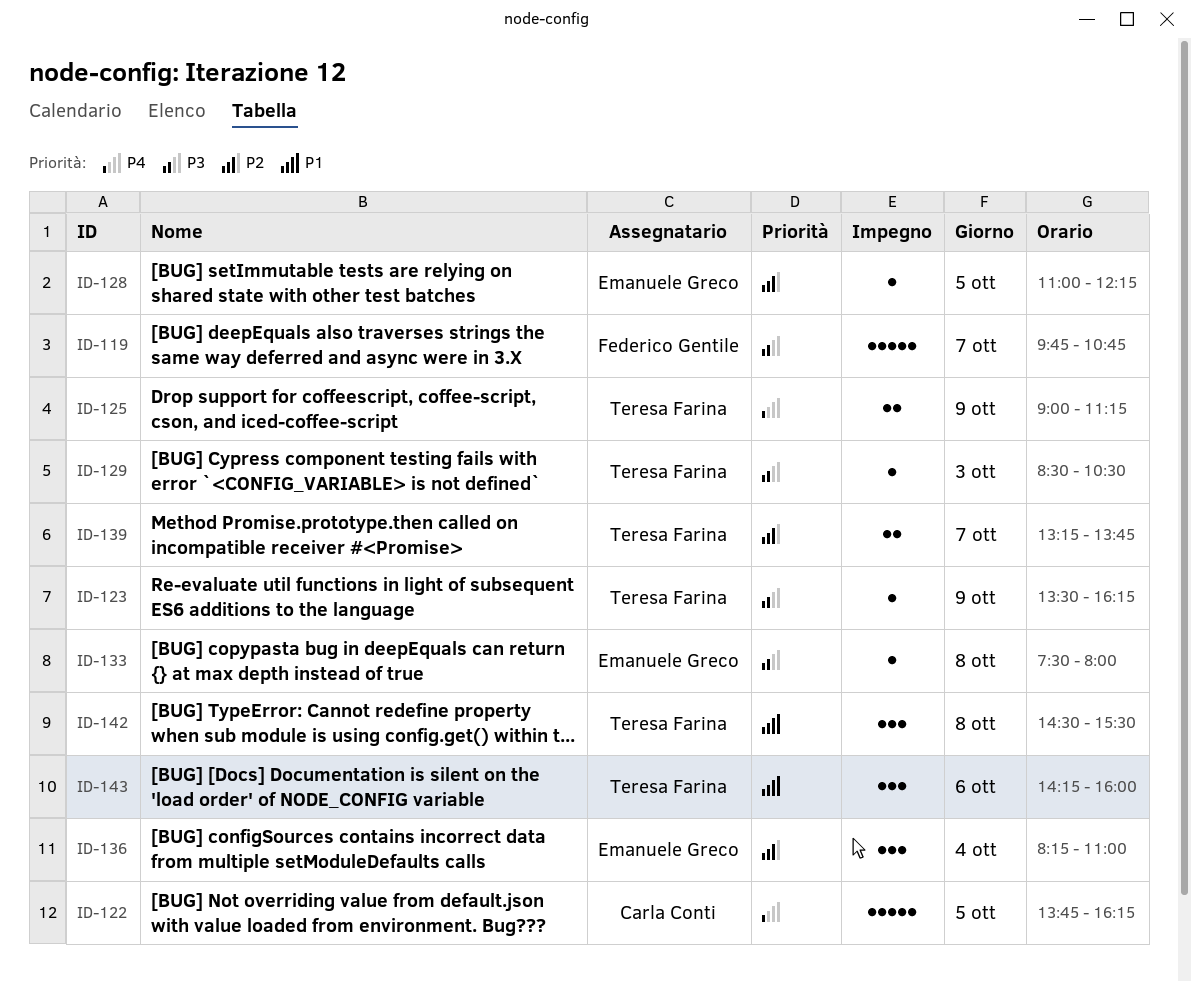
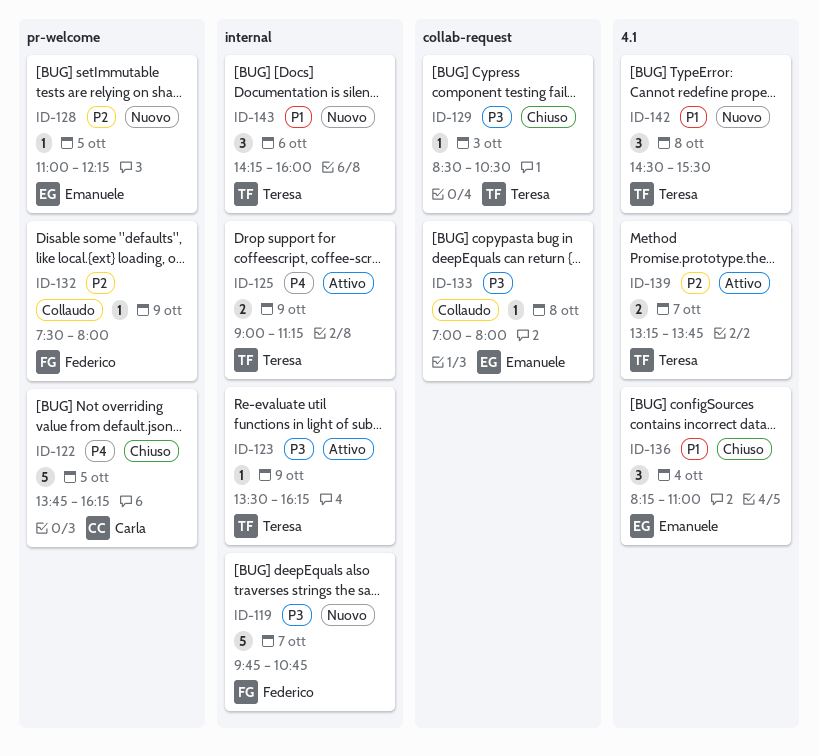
ID-132: none -> present
ID-133, begins: 07:30 -> 07:00
ID-136, priority: P2 -> P1

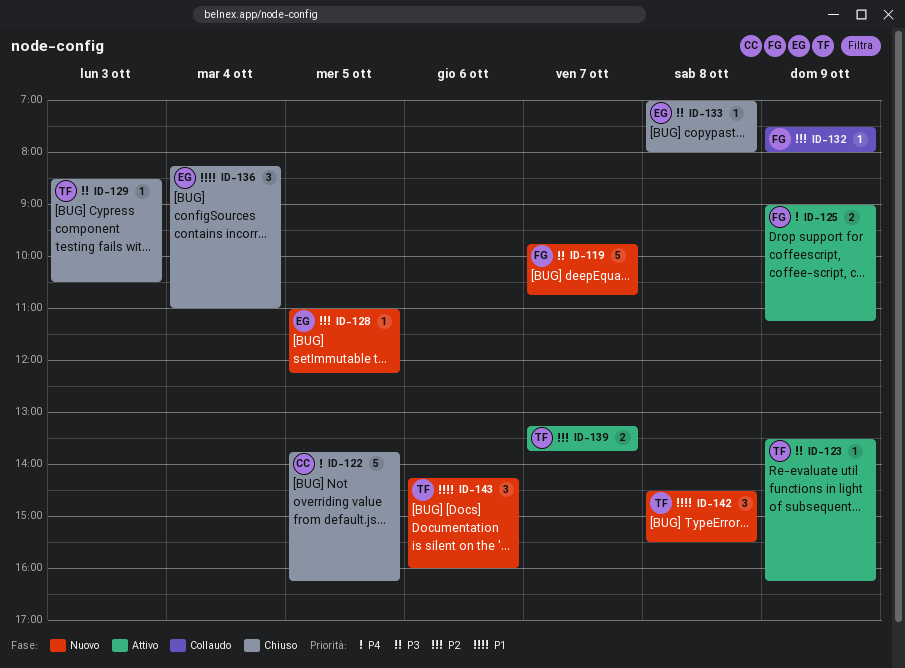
ID-125, owner: Teresa -> Federico
ID-133, status: Collaudo -> Chiuso

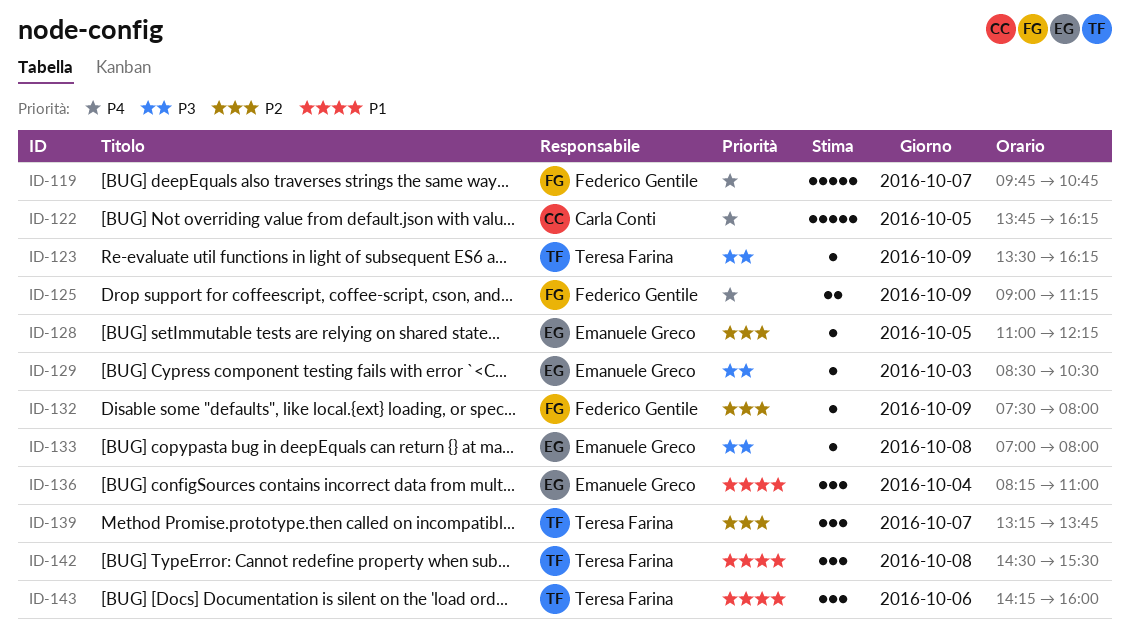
ID-119, priority: P3 -> P4
ID-129, owner: Teresa Farina -> Emanuele Greco
ID-139, estimate: 2 -> 3

